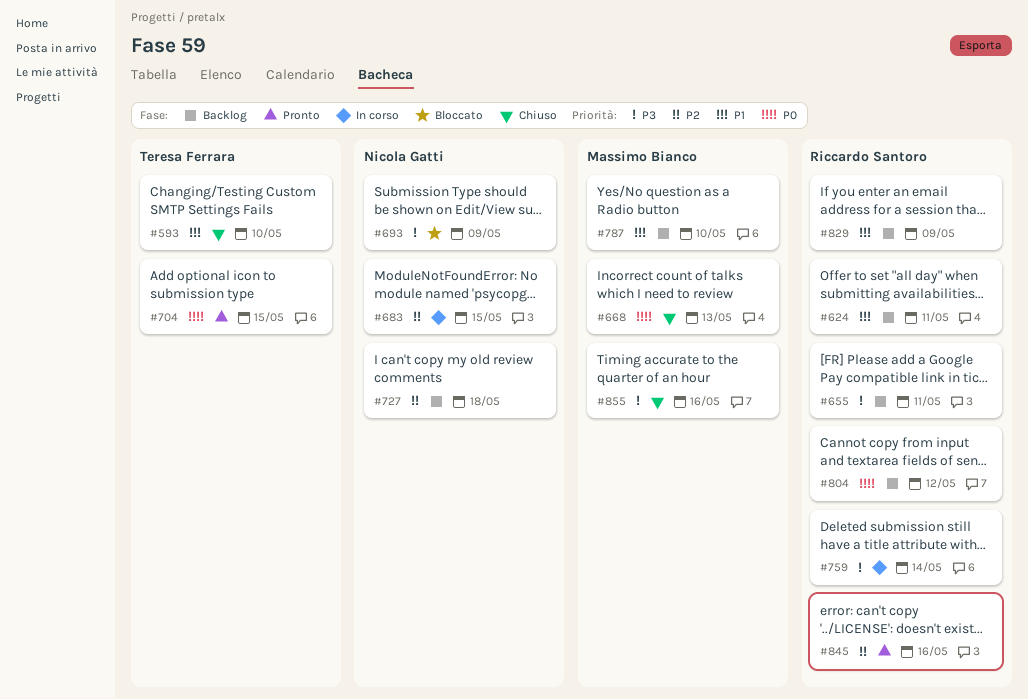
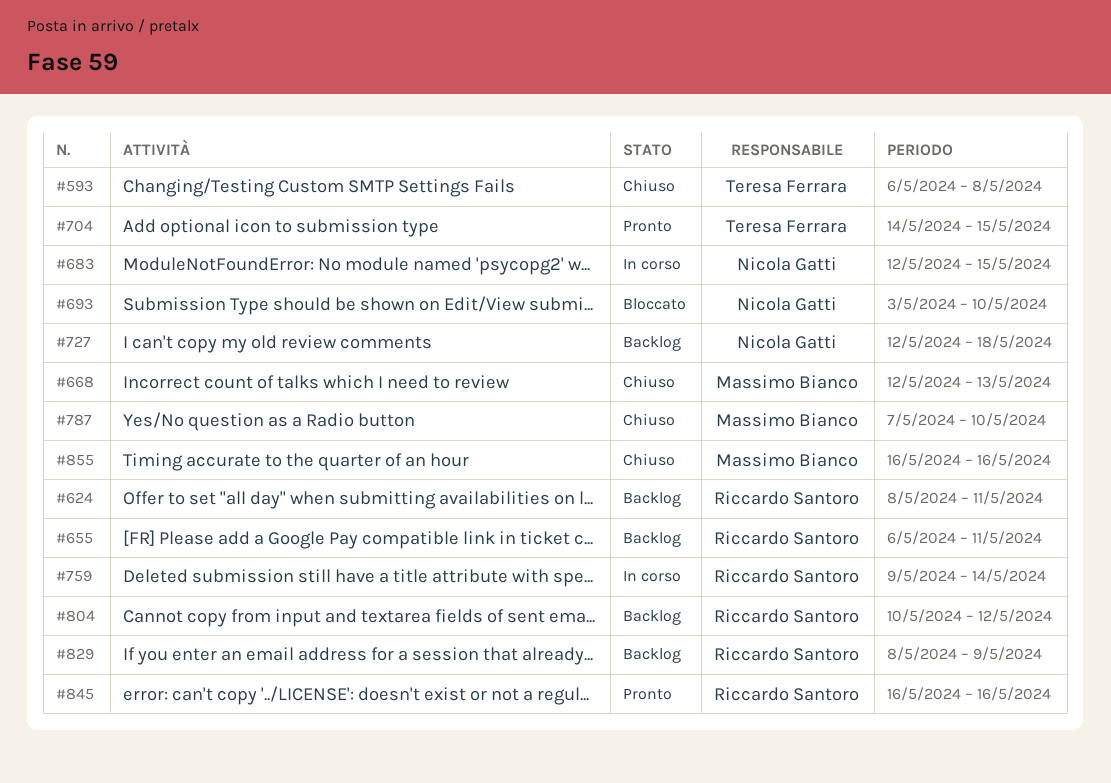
#593, due: May 10 -> May 8
#693, due: May 9 -> May 10
#787, status: Backlog -> Chiuso

